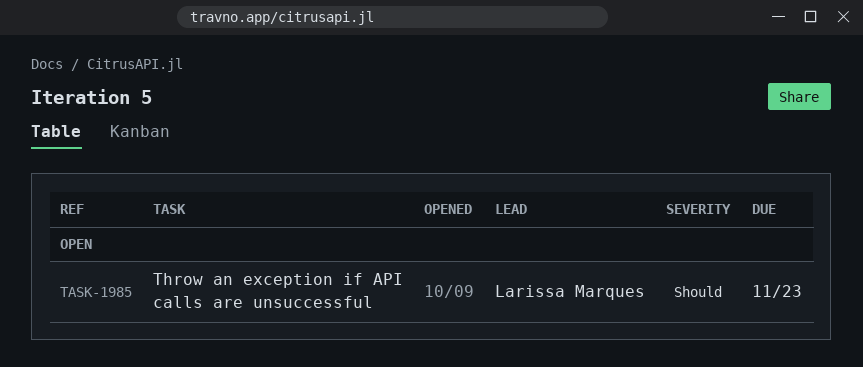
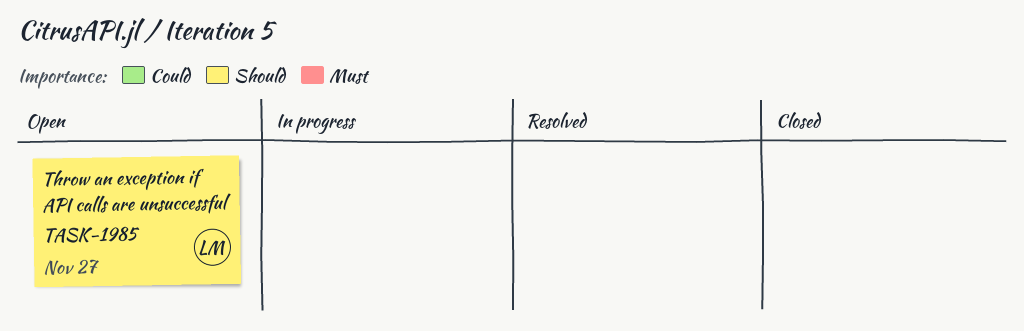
TASK-1985, due: Nov 23 -> Nov 27

